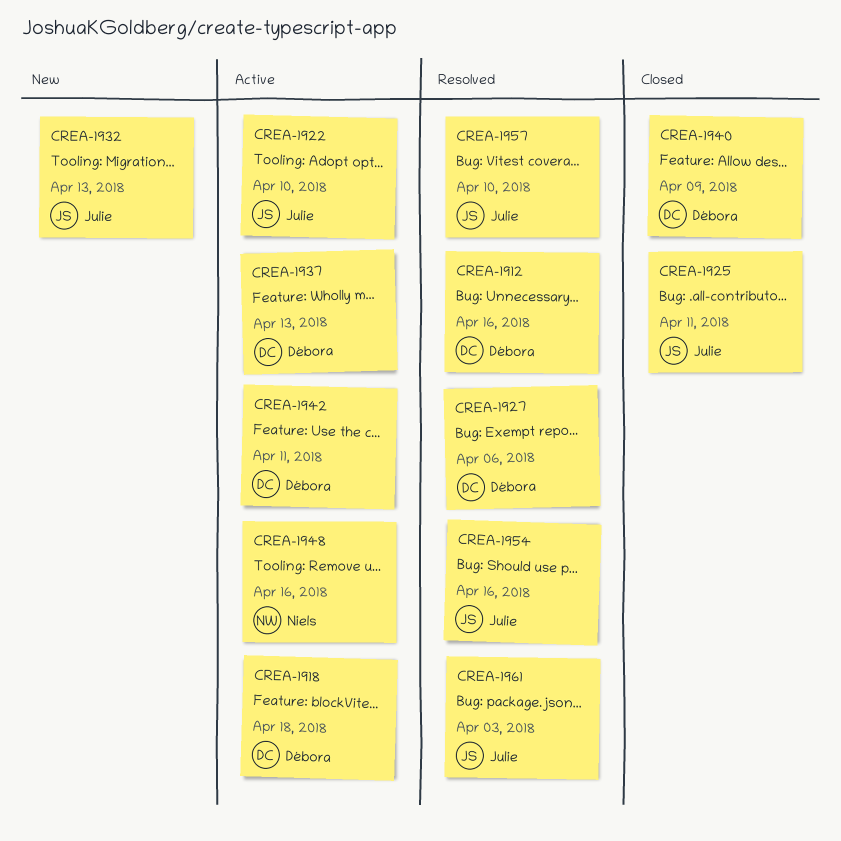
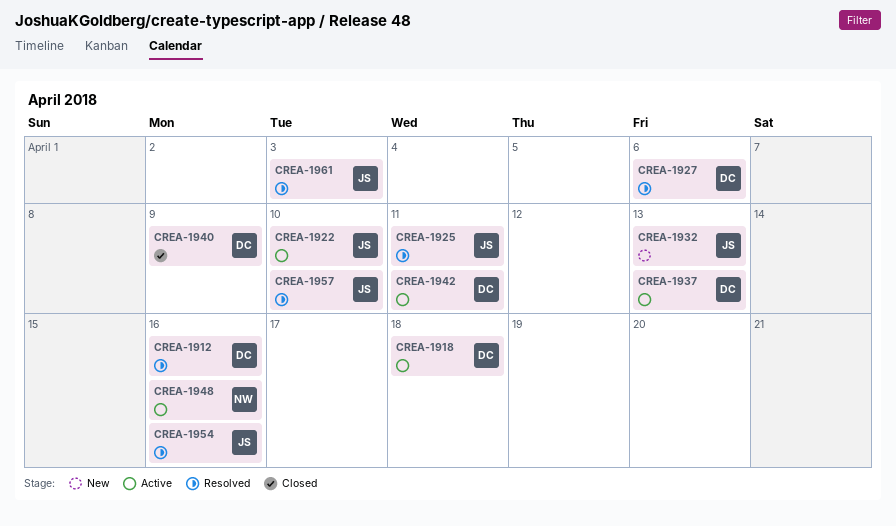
CREA-1925, status: Closed -> Resolved

